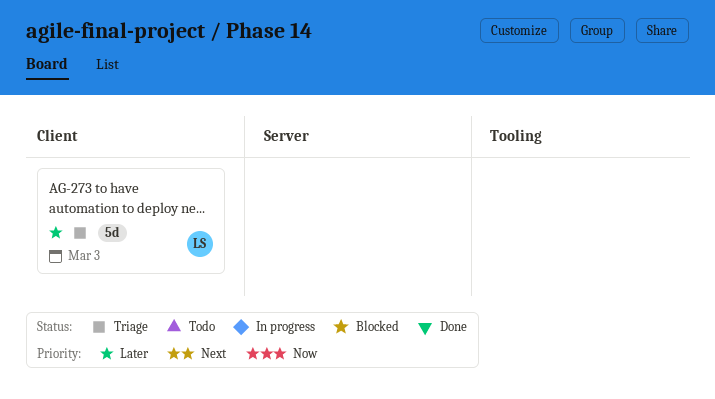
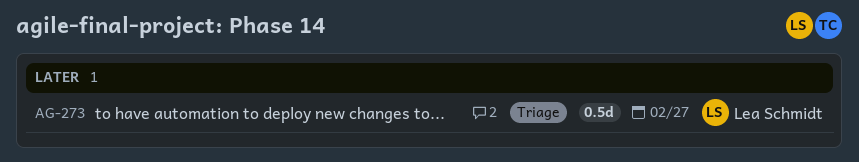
AG-273, estimate: 5d -> 0.5d
AG-273, due: Mar 3 -> Feb 27

